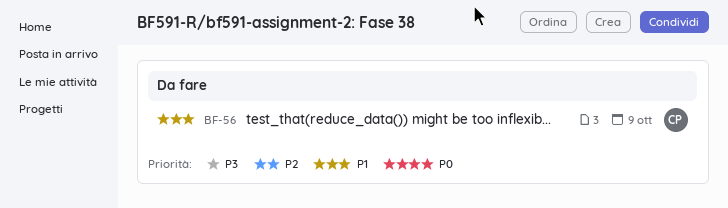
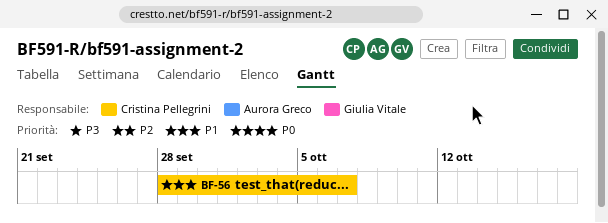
BF-56, due: Oct 9 -> Oct 7

